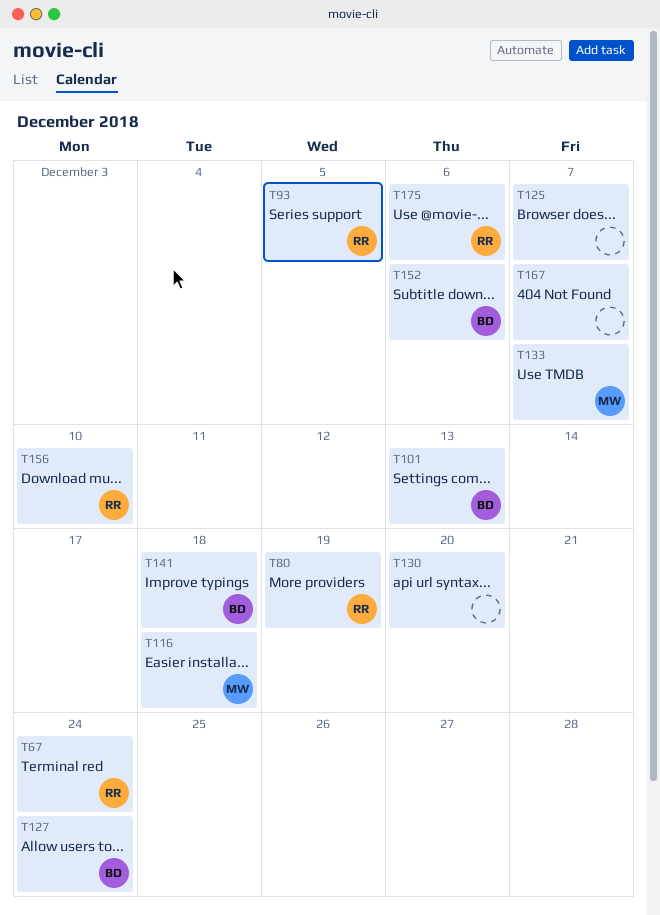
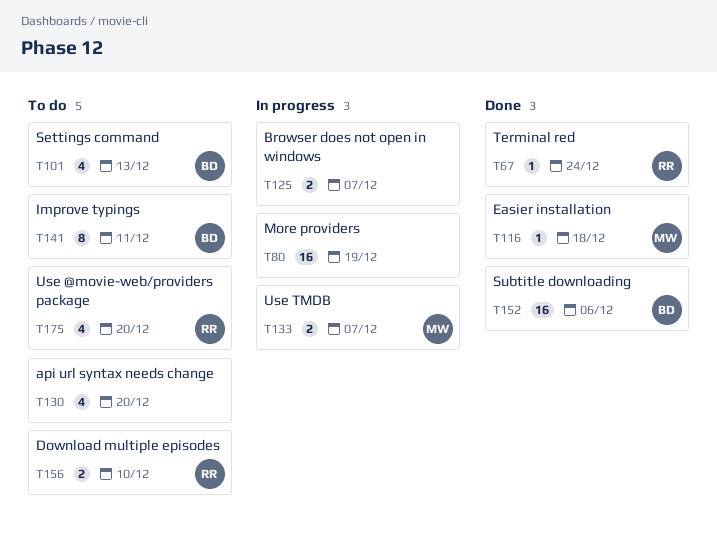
T80, owner: RR -> none
T93: present -> none
T127: present -> none
T141, due: Dec 18 -> Dec 11
T167: present -> none
T175, due: Dec 6 -> Dec 20

